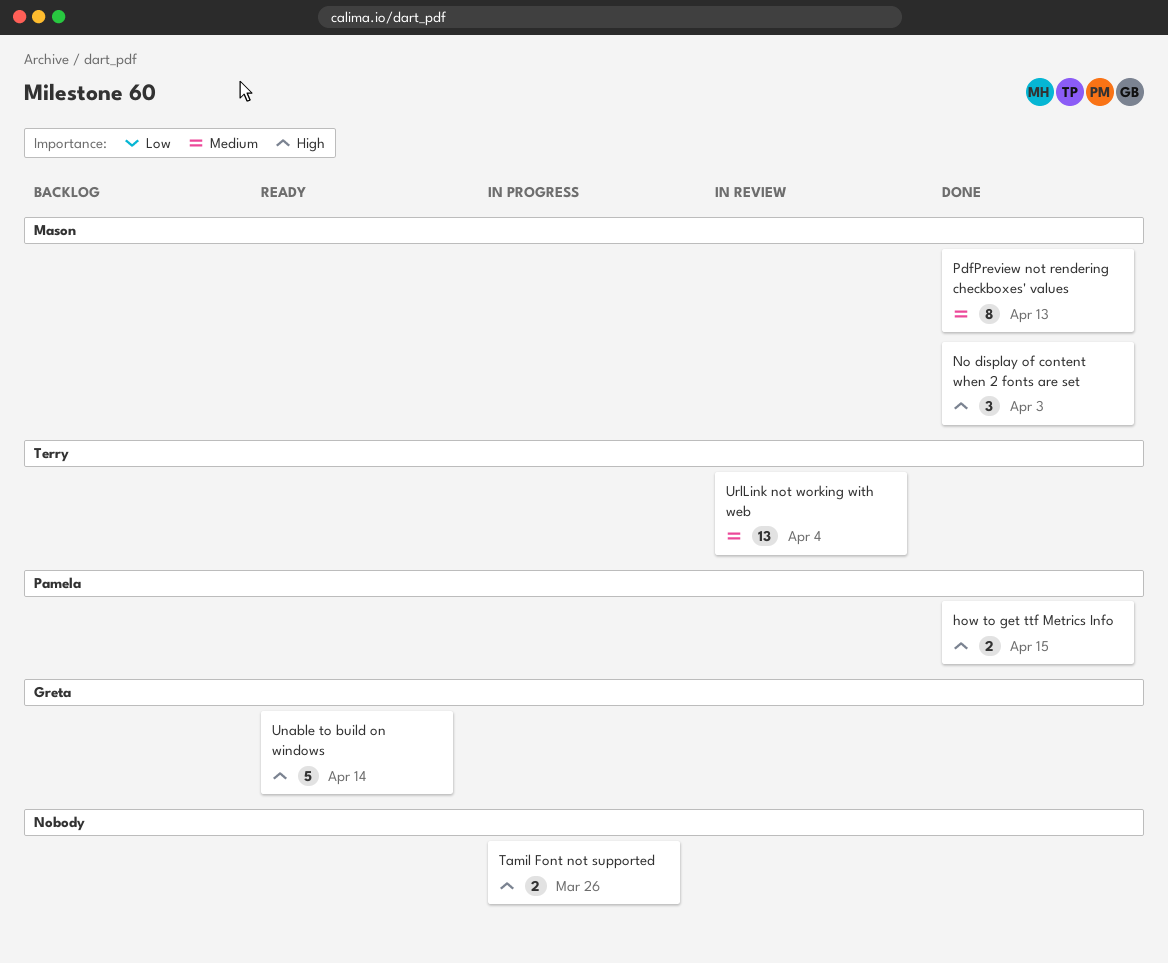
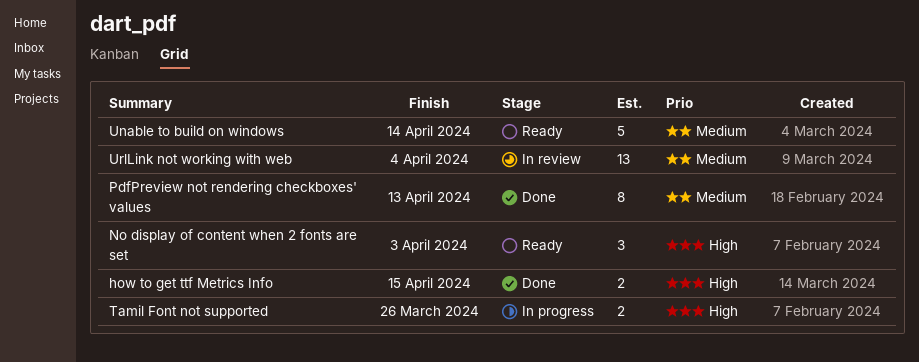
No display of content when 2 fonts are set, status: Done -> Ready
Unable to build on windows, priority: High -> Medium

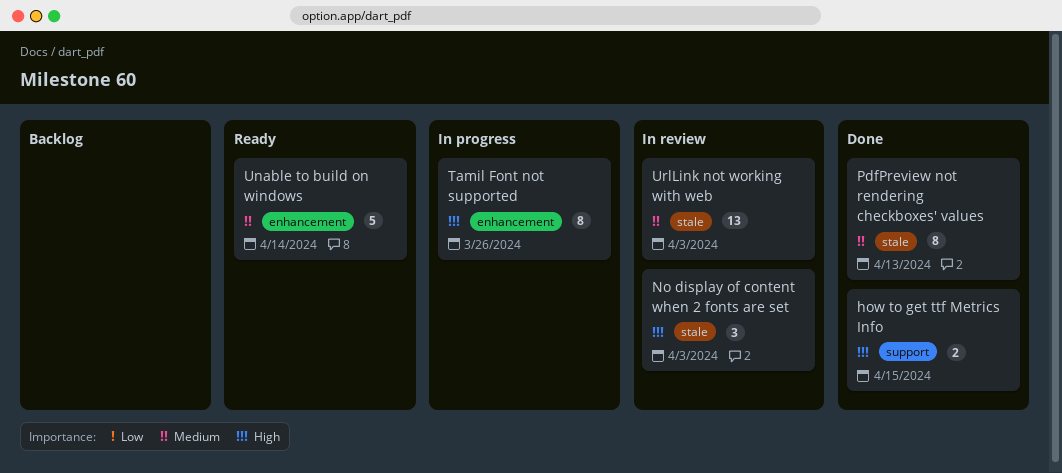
No display of content when 2 fonts are set, status: Ready -> In review
Tamil Font not supported, estimate: 2 -> 8
UrlLink not working with web, due: Apr 4 -> Apr 3

